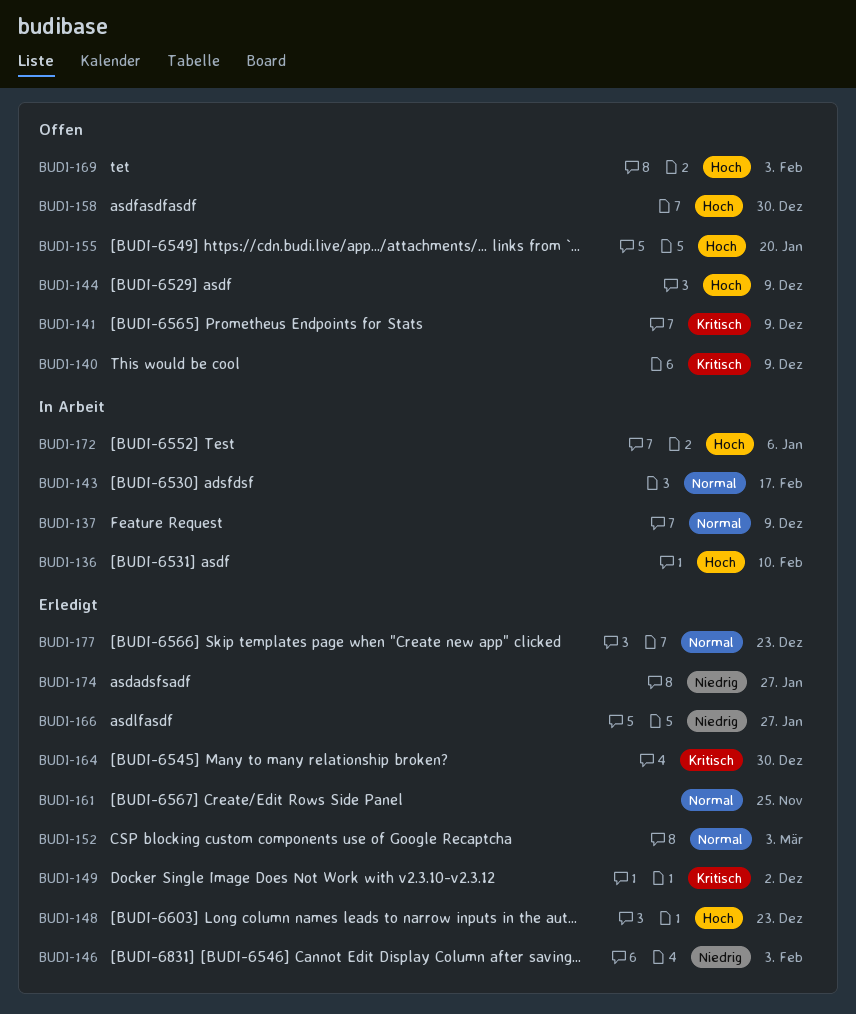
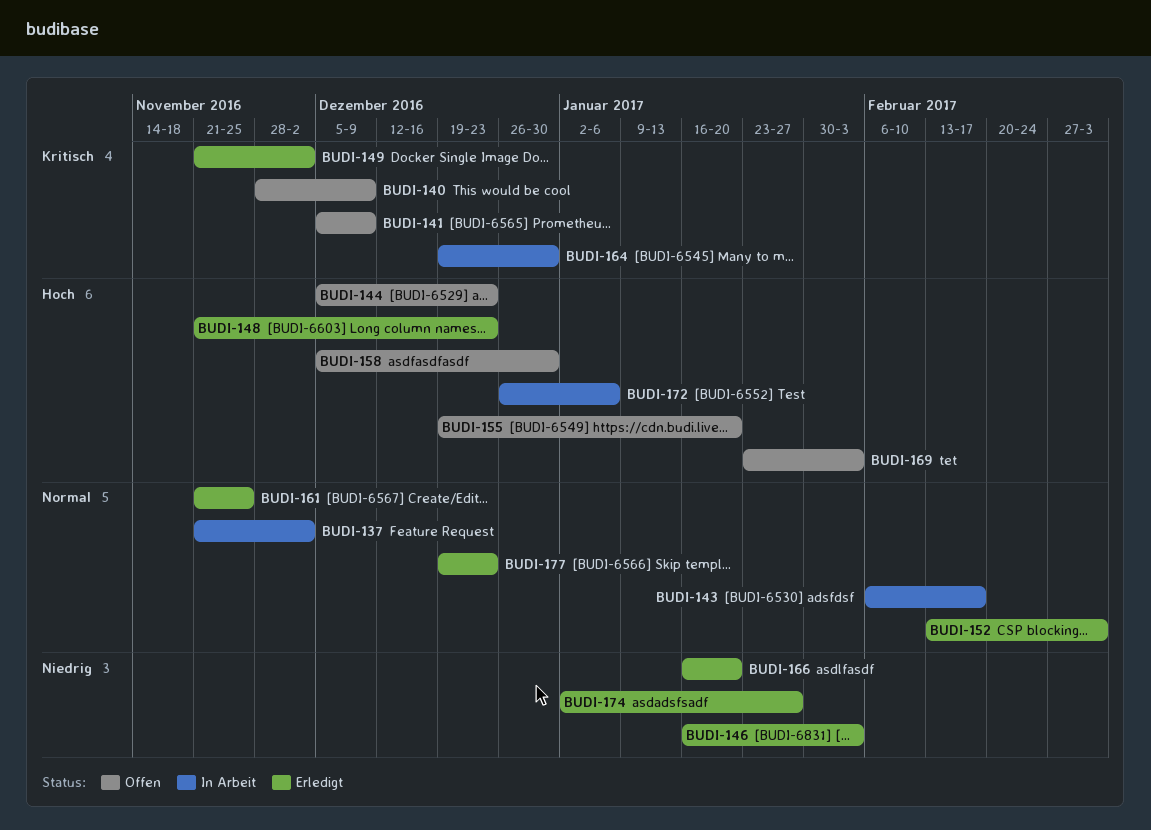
BUDI-136: present -> none
BUDI-137, due: Dec 9 -> Dec 2
BUDI-144, due: Dec 9 -> Dec 23
BUDI-164, status: Erledigt -> In Arbeit
BUDI-166, due: Jan 27 -> Jan 20

